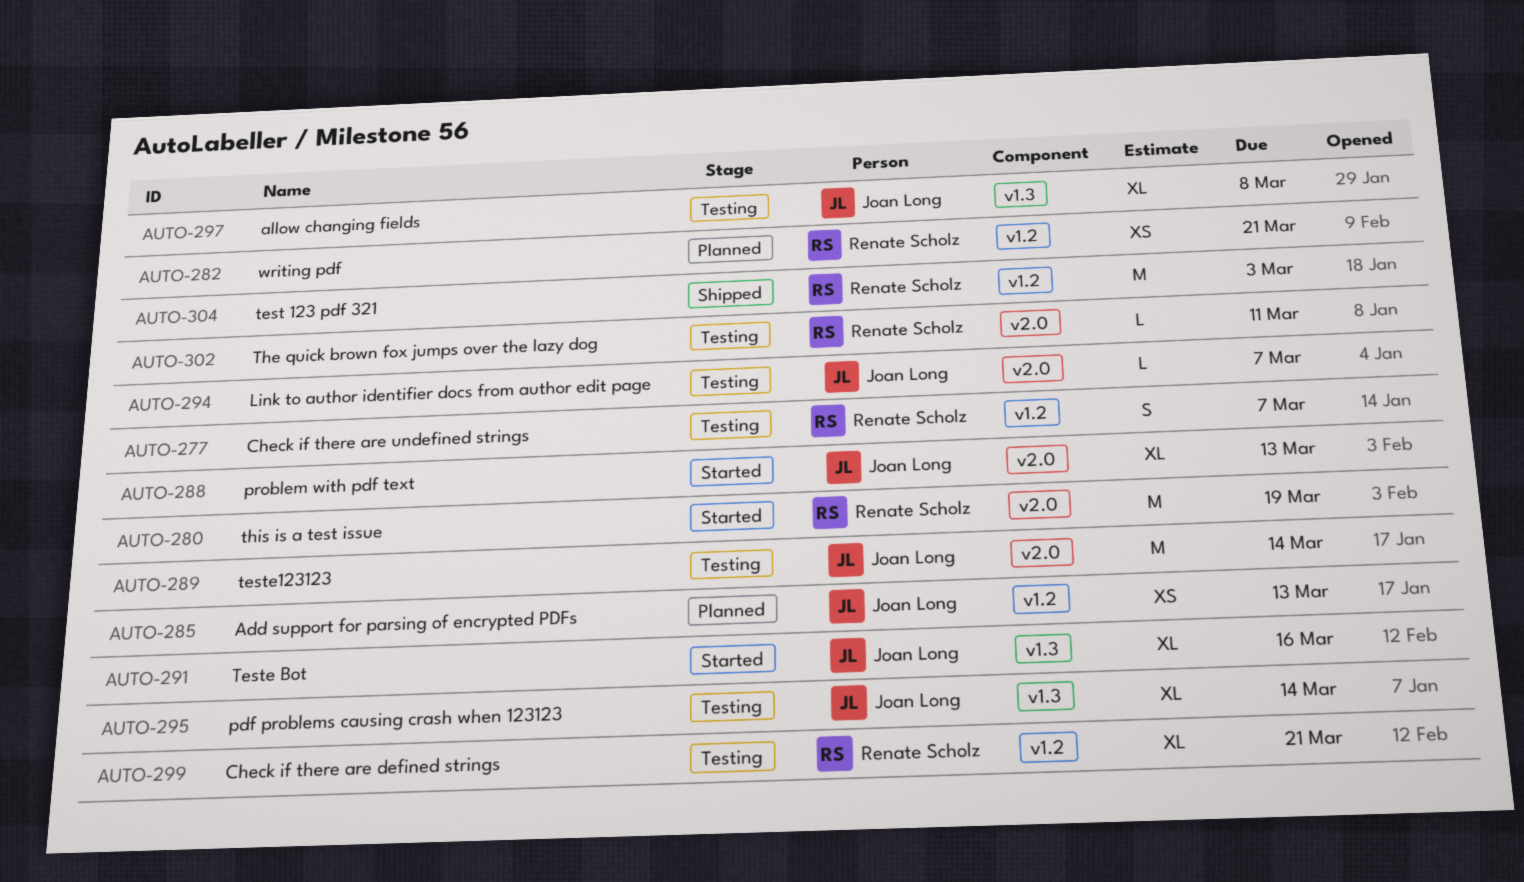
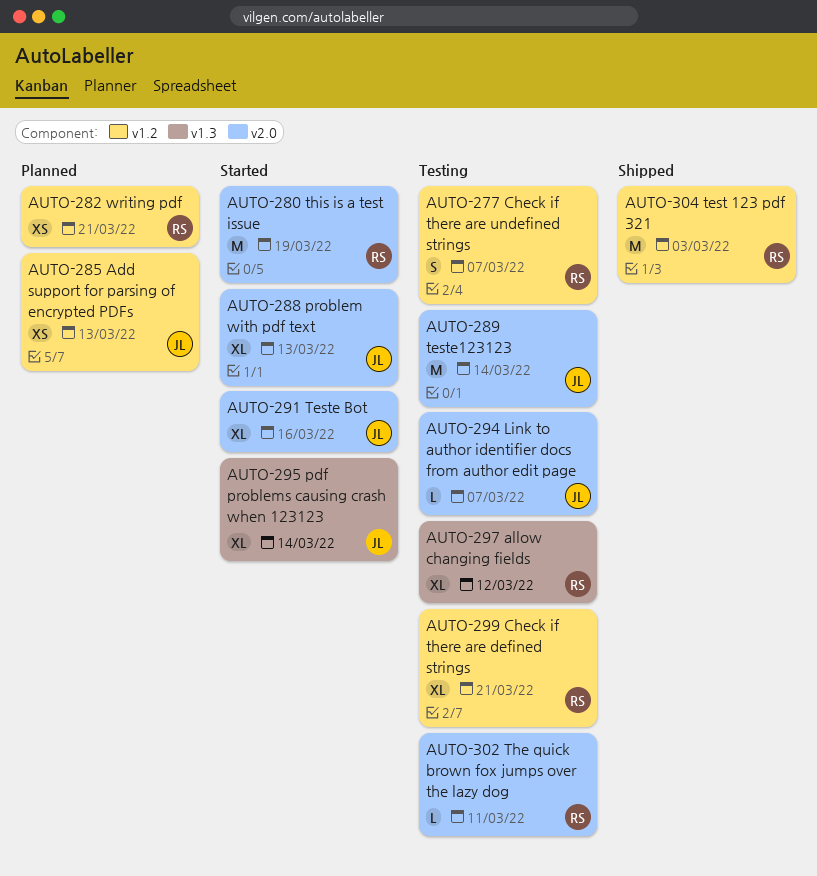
AUTO-291, label: v1.3 -> v2.0
AUTO-295, status: Testing -> Started
AUTO-297, owner: Joan Long -> Renate Scholz
AUTO-297, due: Mar 8 -> Mar 12

